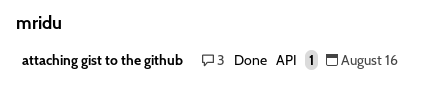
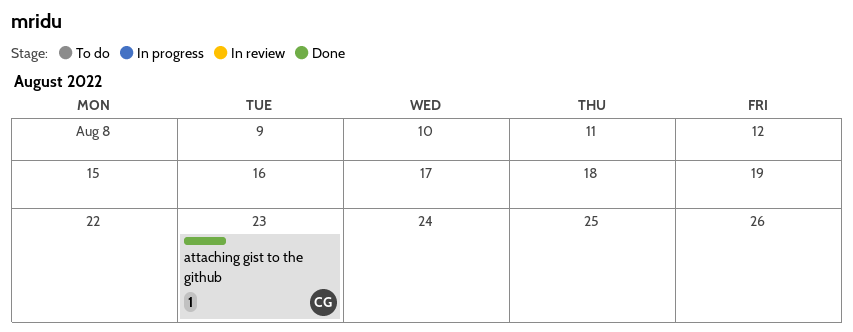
attaching gist to the github, due: Aug 16 -> Aug 23

